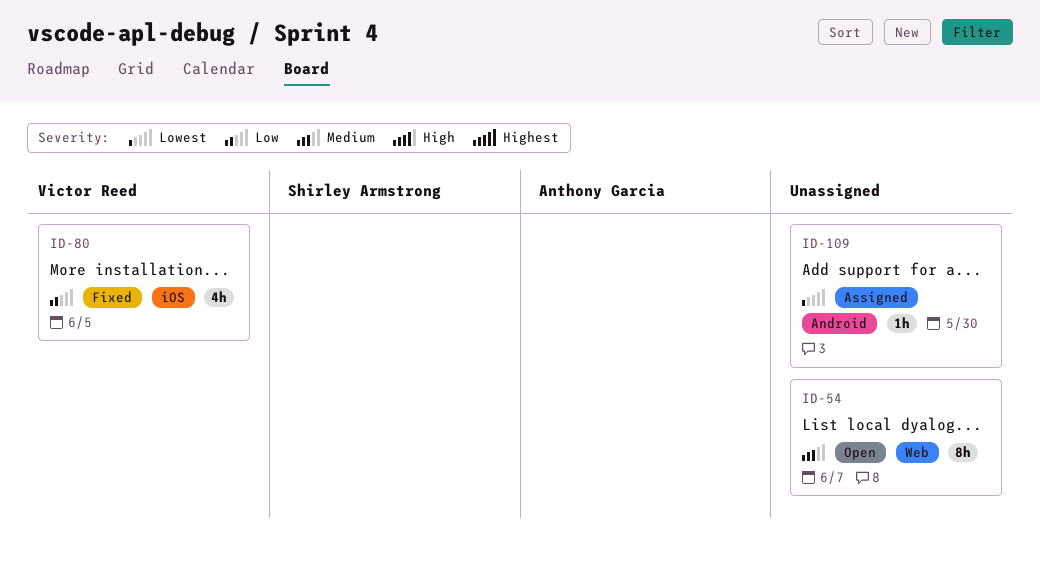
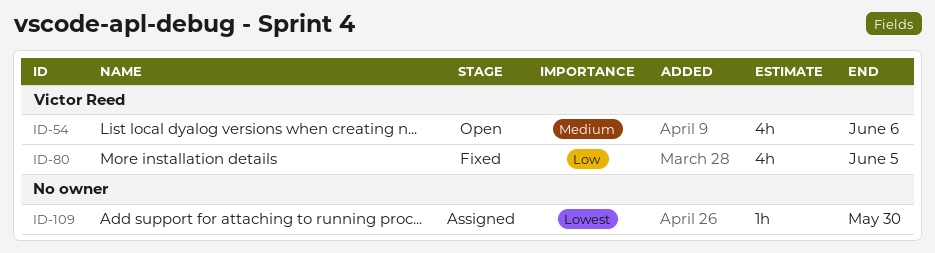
ID-54, owner: none -> Victor Reed
ID-54, estimate: 8h -> 4h
ID-54, due: Jun 7 -> Jun 6

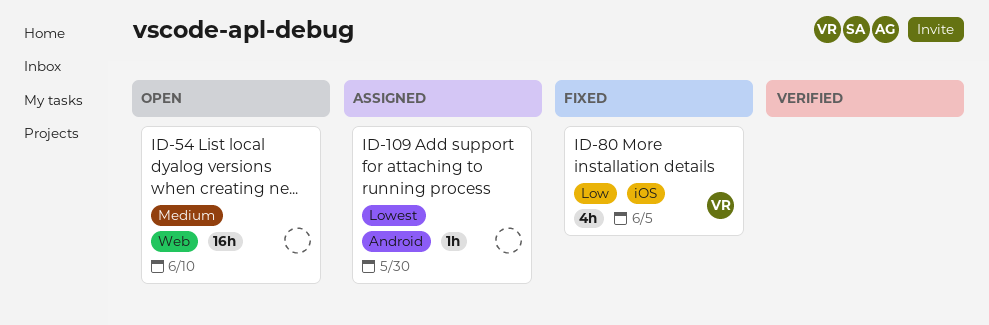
ID-54, owner: Victor Reed -> none
ID-54, estimate: 4h -> 16h
ID-54, due: Jun 6 -> Jun 10

